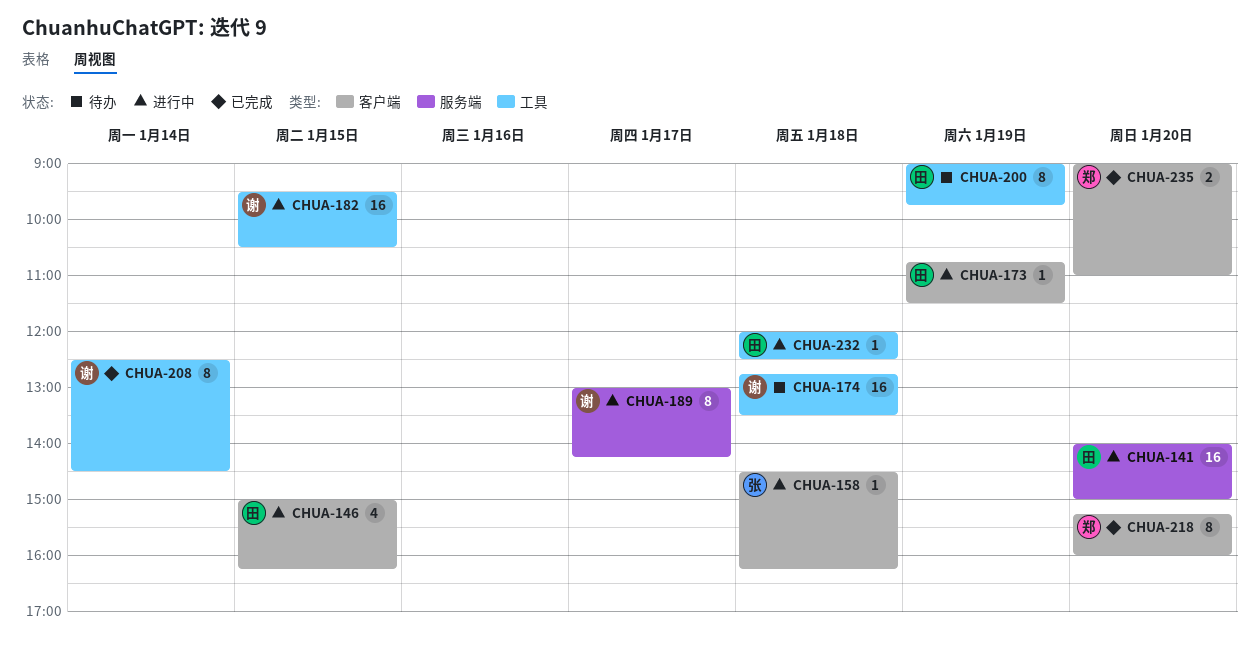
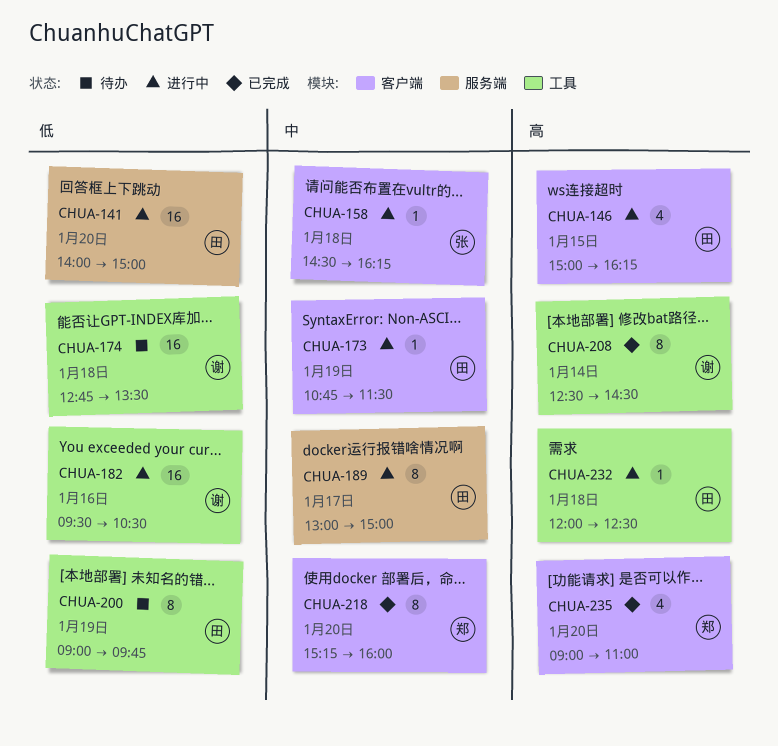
CHUA-182, day: Jan 15 -> Jan 16
CHUA-189, owner: 谢 -> 田
CHUA-189, ends: 14:15 -> 15:00
CHUA-235, estimate: 2 -> 4

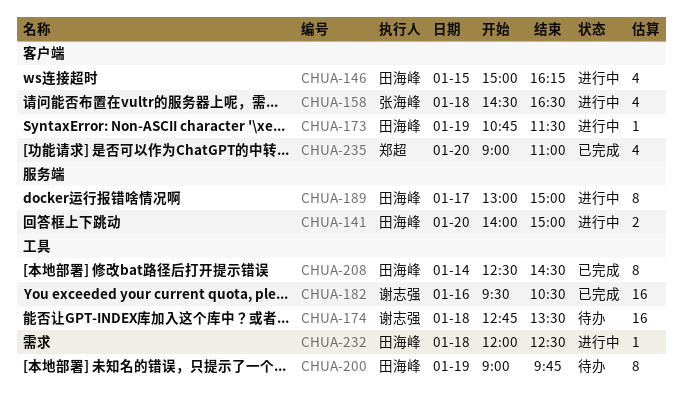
CHUA-141, estimate: 16 -> 2
CHUA-158, estimate: 1 -> 4
CHUA-158, ends: 16:15 -> 16:30
CHUA-182, status: 进行中 -> 已完成
CHUA-208, owner: 谢志强 -> 田海峰
CHUA-218: present -> none

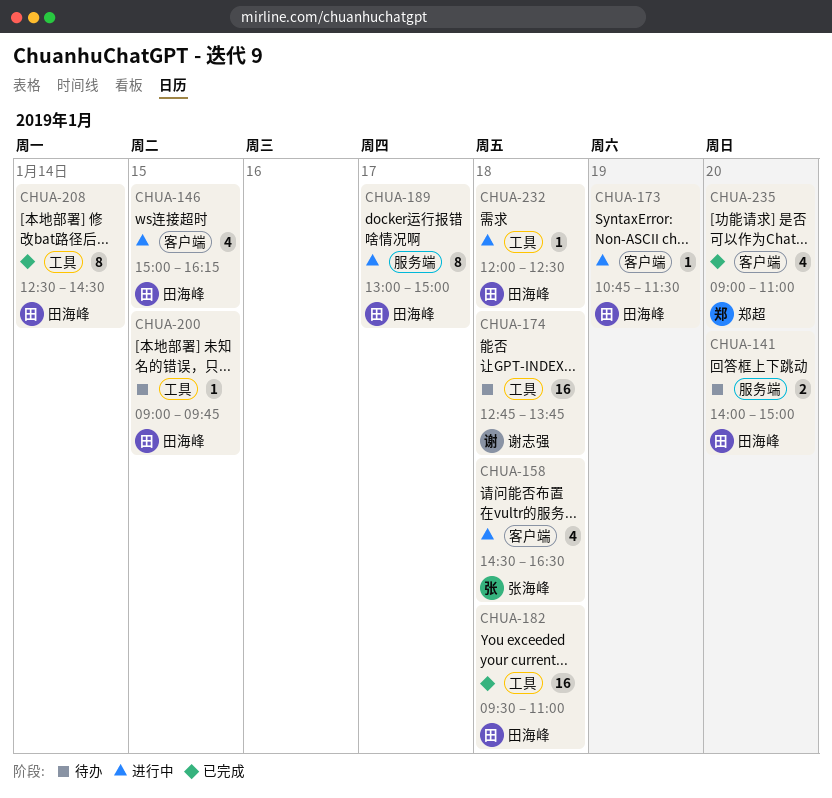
CHUA-141, status: 进行中 -> 待办
CHUA-174, ends: 13:30 -> 13:45
CHUA-182, owner: 谢志强 -> 田海峰
CHUA-182, day: Jan 16 -> Jan 18
CHUA-182, ends: 10:30 -> 11:00
CHUA-200, estimate: 8 -> 1
CHUA-200, day: Jan 19 -> Jan 15

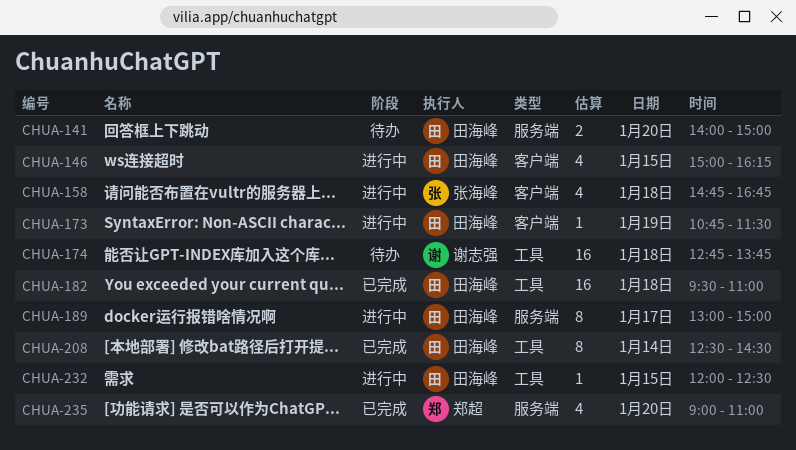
CHUA-158, begins: 14:30 -> 14:45
CHUA-158, ends: 16:30 -> 16:45
CHUA-200: present -> none
CHUA-232, day: Jan 18 -> Jan 15
CHUA-235, label: 客户端 -> 服务端

